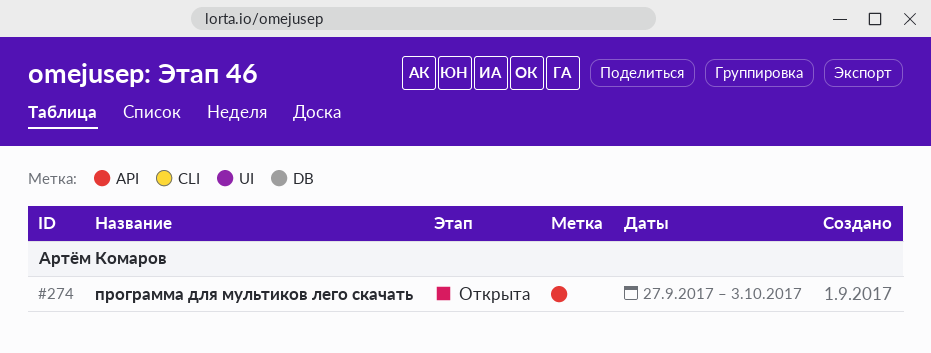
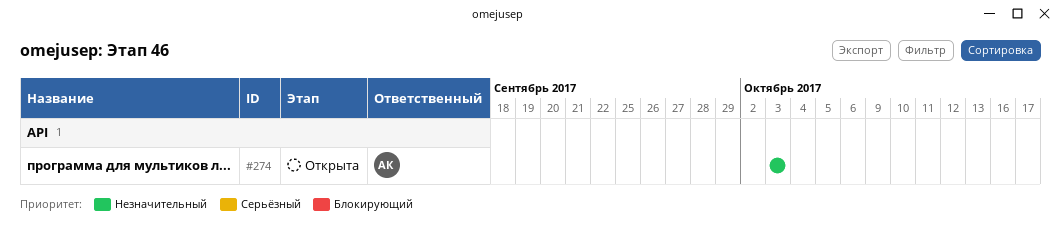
#274, start: Sep 27 -> Oct 3

